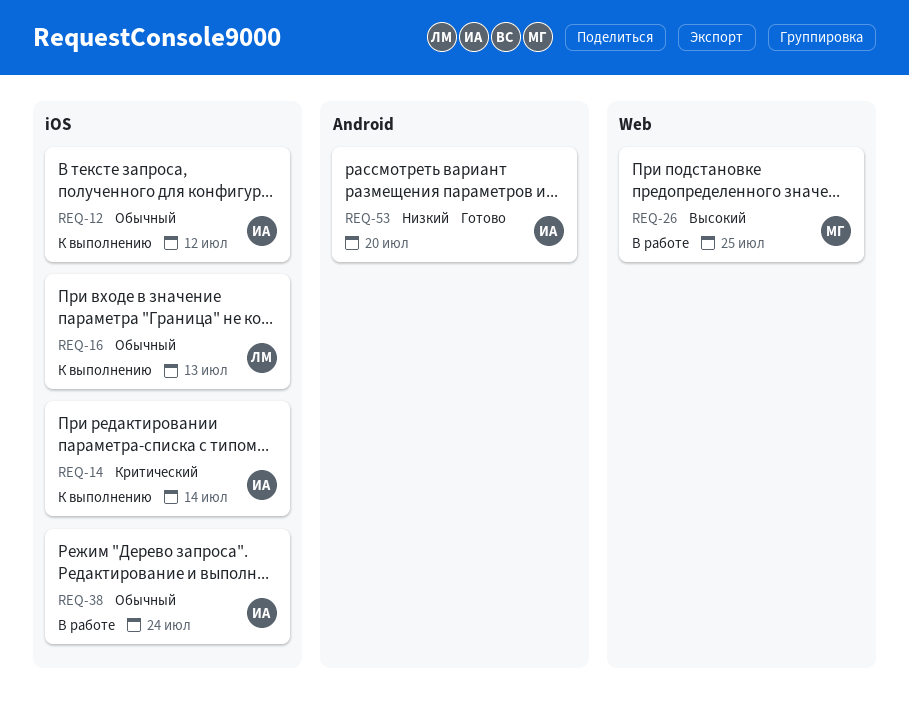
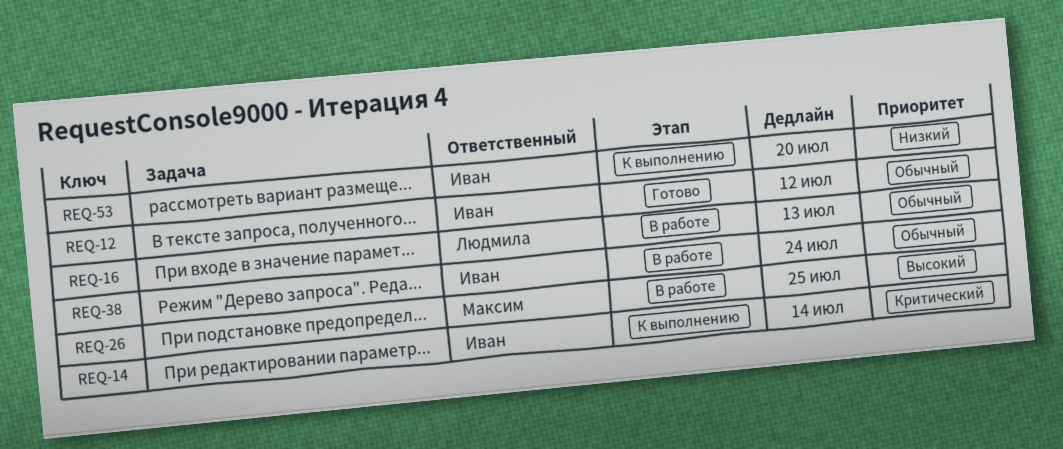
REQ-12, status: К выполнению -> Готово
REQ-16, status: К выполнению -> В работе
REQ-53, status: Готово -> К выполнению

